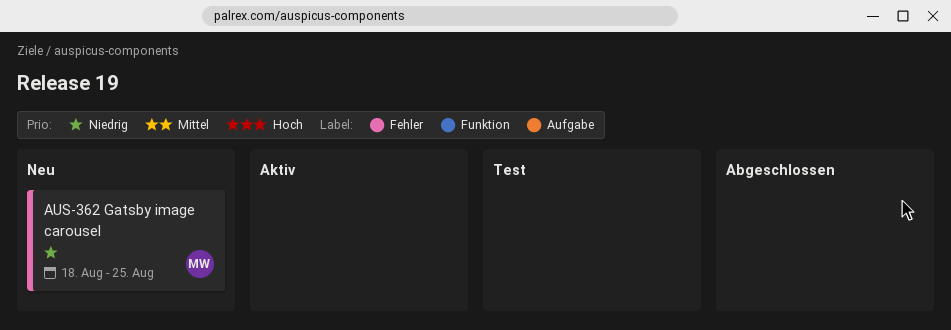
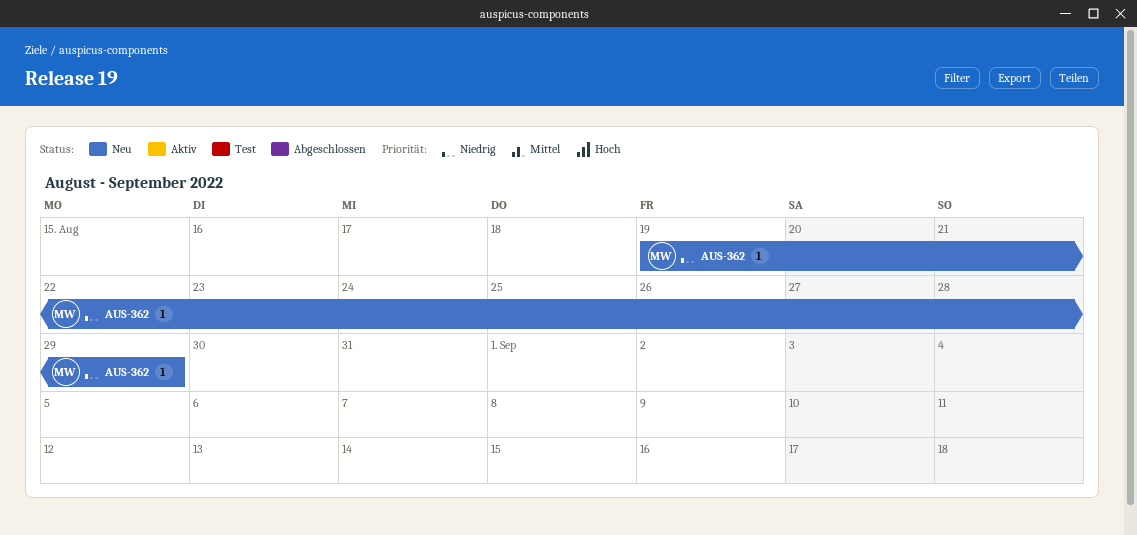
AUS-362, start: Aug 18 -> Aug 19
AUS-362, due: Aug 25 -> Aug 29

